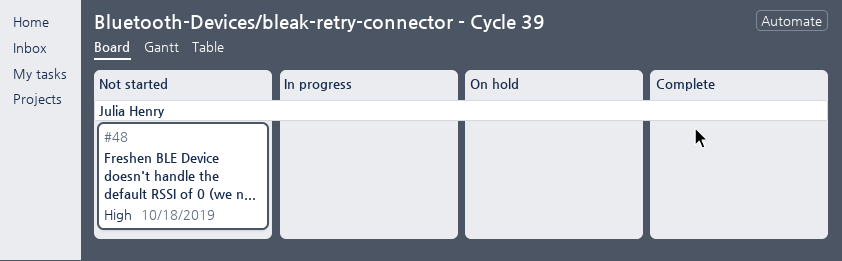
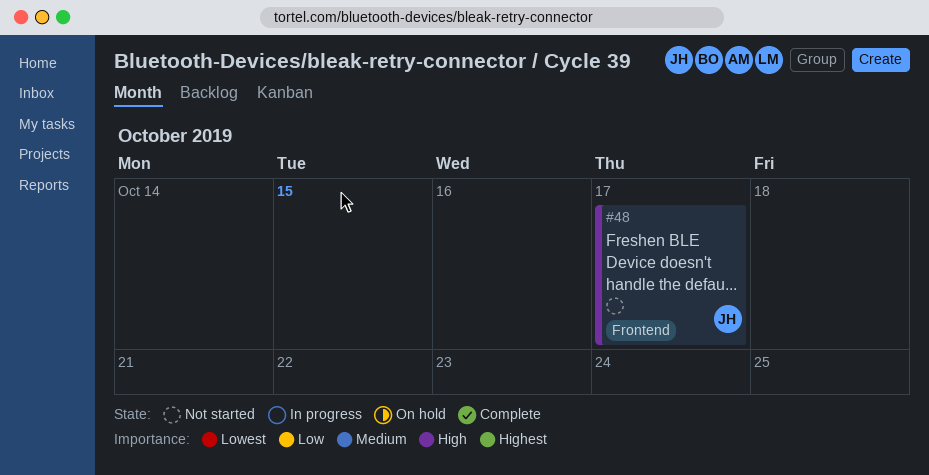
#48, due: Oct 18 -> Oct 17

